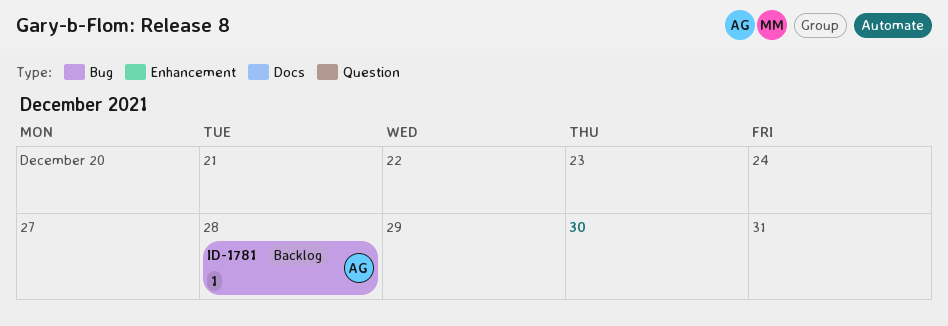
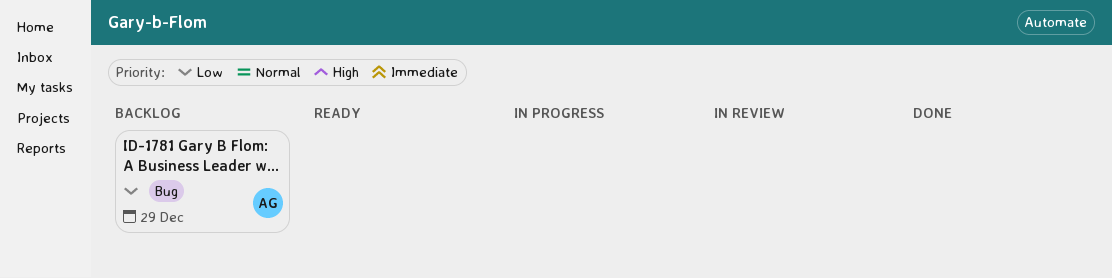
ID-1781, due: Dec 28 -> Dec 29

